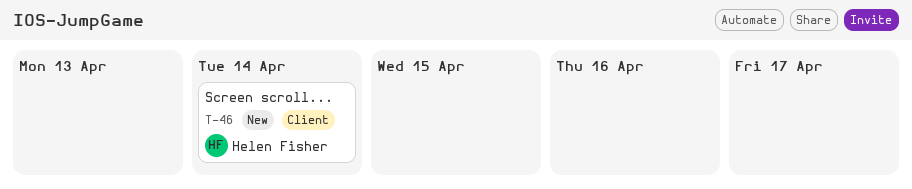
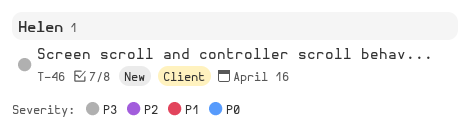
T-46, due: Apr 14 -> Apr 16

